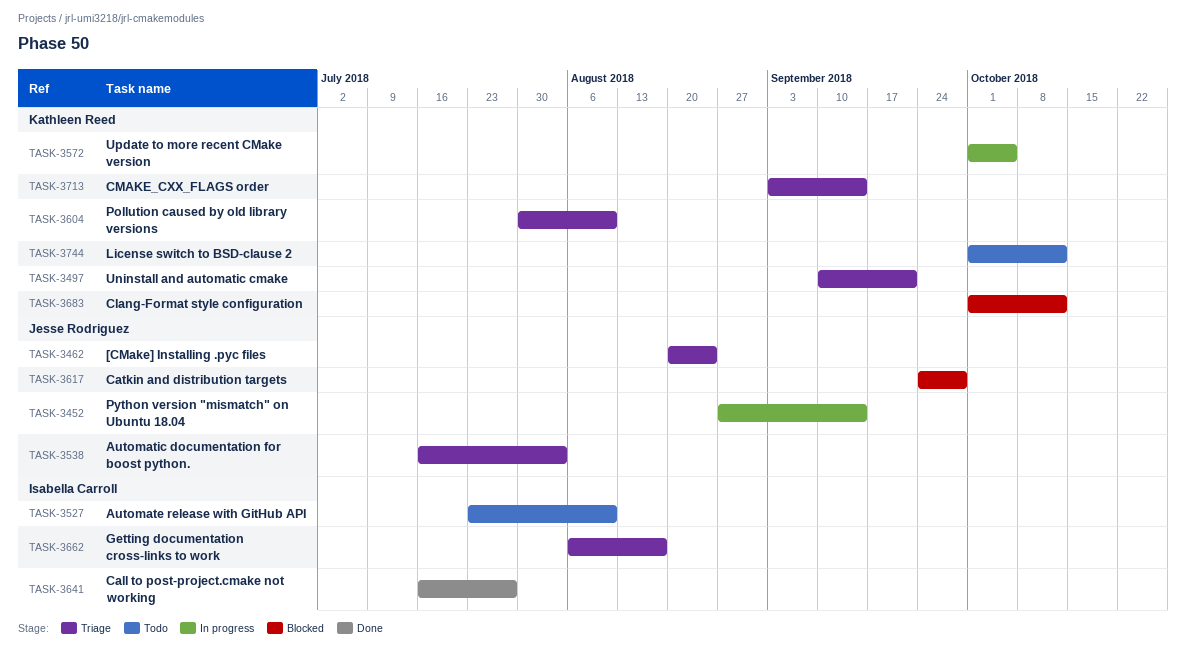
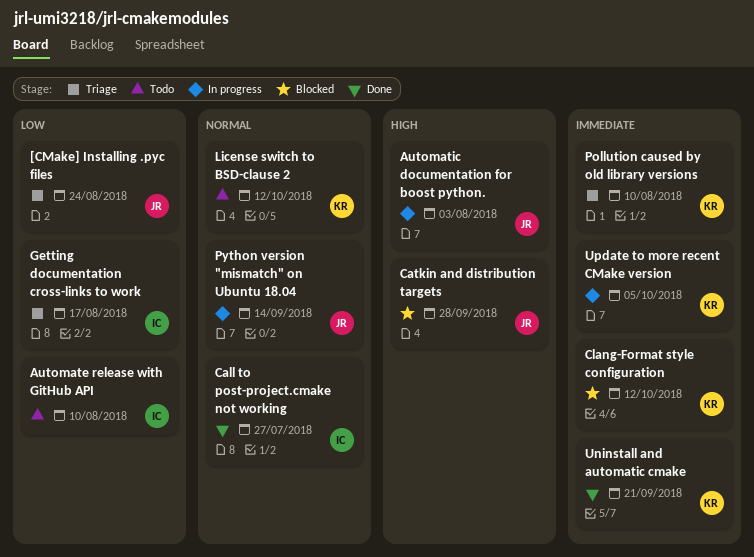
Automatic documentation for boost python., status: Triage -> In progress
CMAKE_CXX_FLAGS order: present -> none
Uninstall and automatic cmake, status: Triage -> Done

